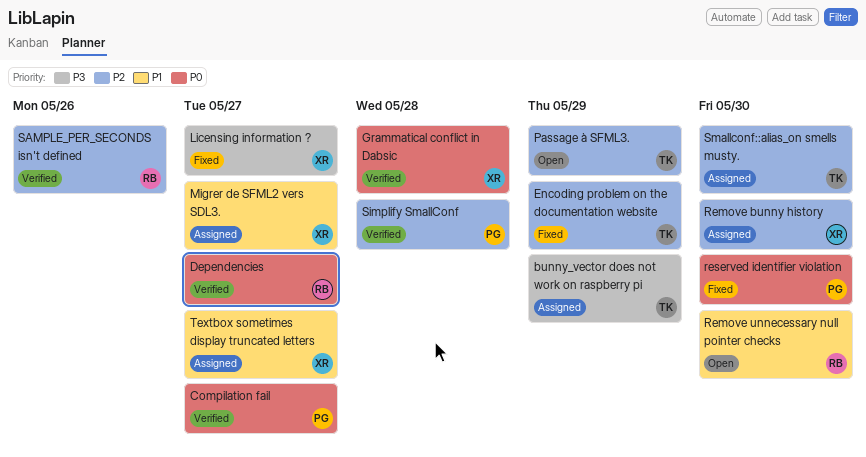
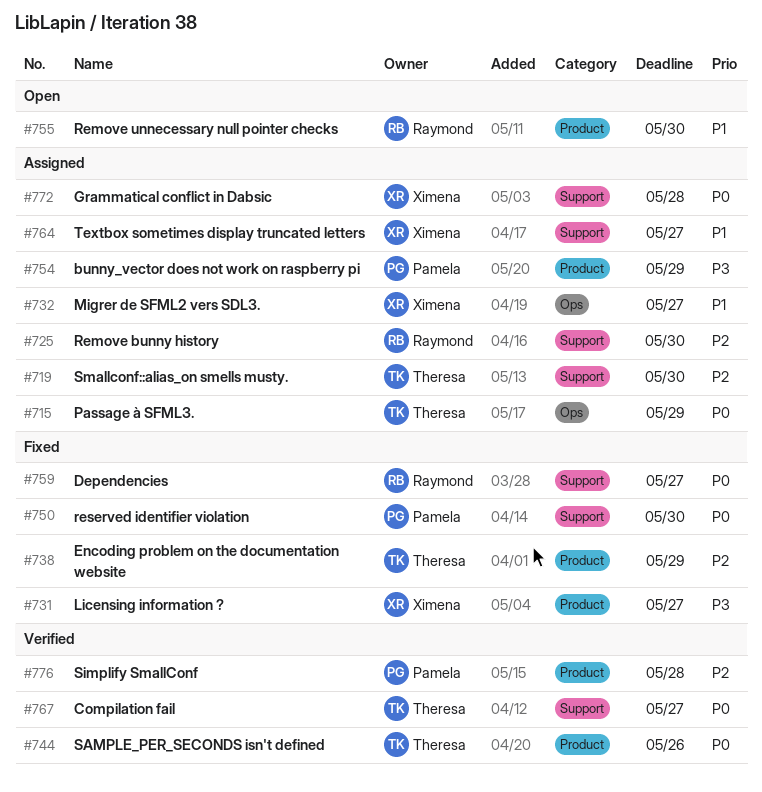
bunny_vector does not work on raspberry pi, owner: Theresa -> Pamela
Compilation fail, owner: Pamela -> Theresa
Dependencies, status: Verified -> Fixed
Grammatical conflict in Dabsic, status: Verified -> Assigned
Passage à SFML3., status: Open -> Assigned
Passage à SFML3., priority: P2 -> P0
Remove bunny history, owner: Ximena -> Raymond
SAMPLE_PER_SECONDS isn't defined, owner: Raymond -> Theresa
SAMPLE_PER_SECONDS isn't defined, priority: P2 -> P0

